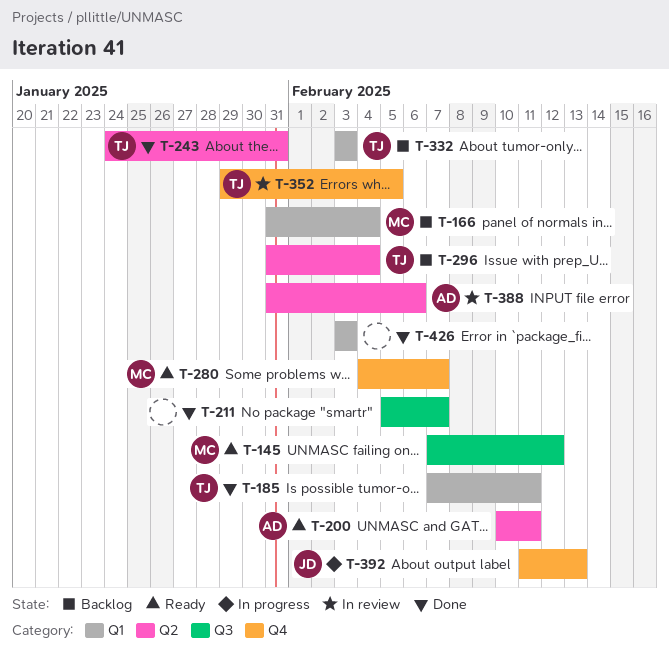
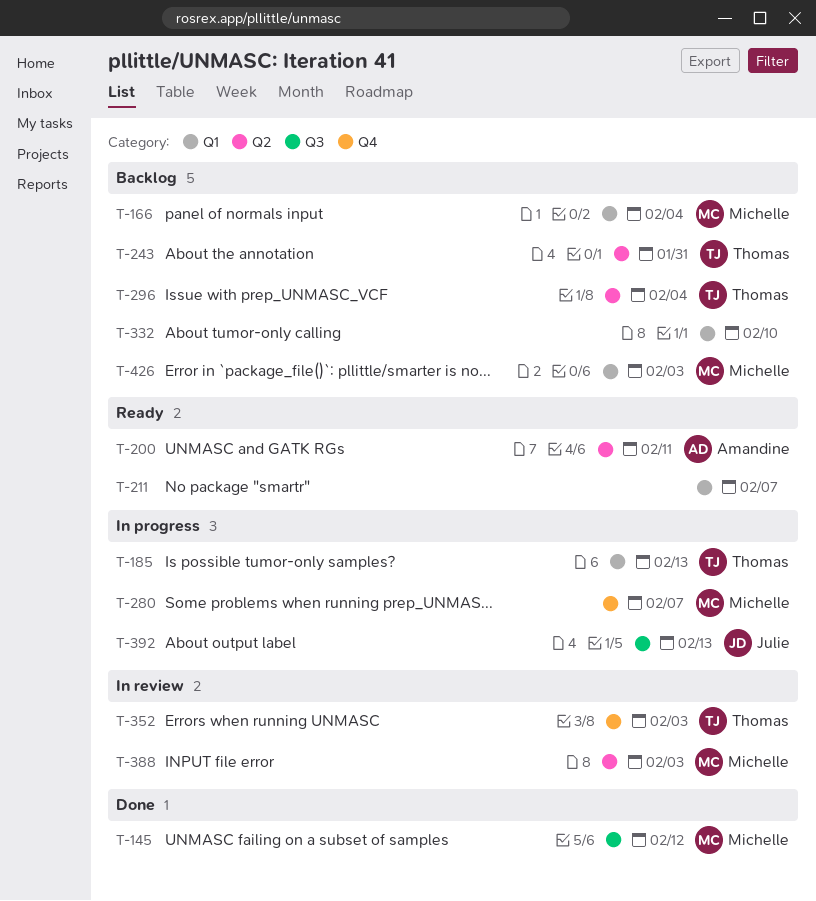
T-145, status: Ready -> Done
T-185, status: Done -> In progress
T-185, due: Feb 11 -> Feb 13
T-211, status: Done -> Ready
T-211, label: Q3 -> Q1
T-243, status: Done -> Backlog
T-280, status: Ready -> In progress
T-332, owner: Thomas -> none
T-332, due: Feb 3 -> Feb 10
T-352, due: Feb 5 -> Feb 3
T-388, owner: Amandine -> Michelle
T-388, due: Feb 6 -> Feb 3
T-392, label: Q4 -> Q3
T-426, status: Done -> Backlog
T-426, owner: none -> Michelle

